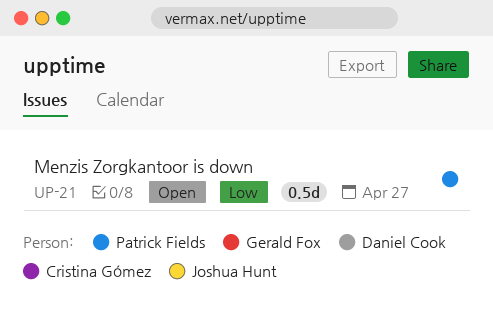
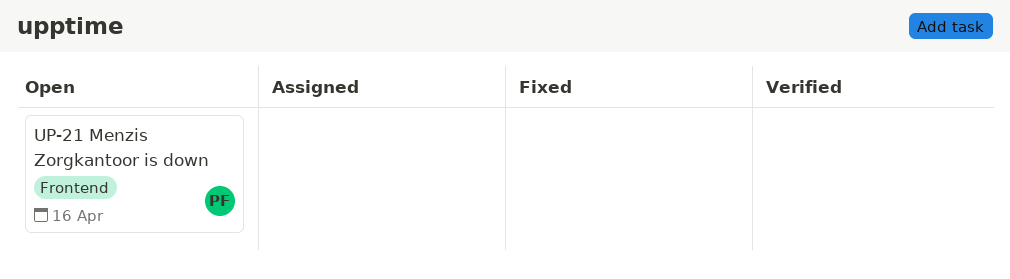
UP-21, due: Apr 27 -> Apr 16

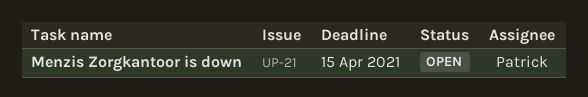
UP-21, due: Apr 16 -> Apr 15

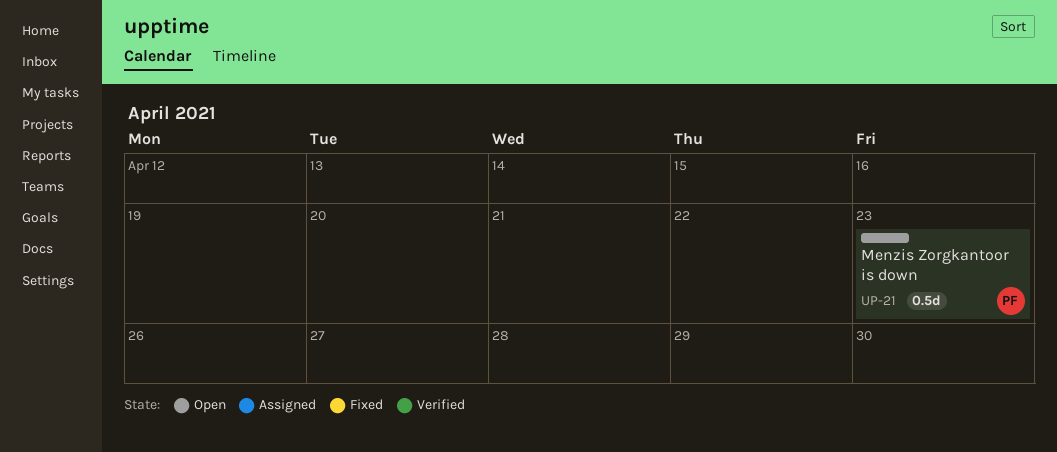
UP-21, due: Apr 15 -> Apr 23

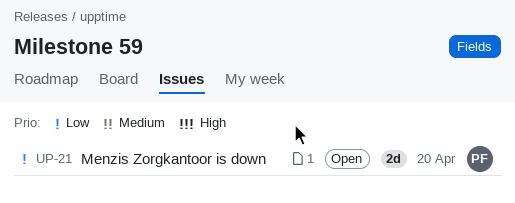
UP-21, estimate: 0.5d -> 2d
UP-21, due: Apr 23 -> Apr 20

